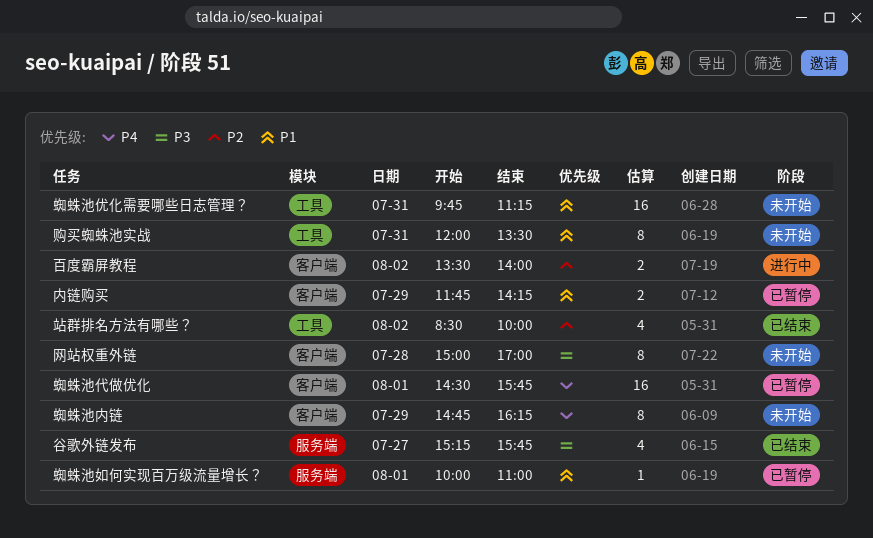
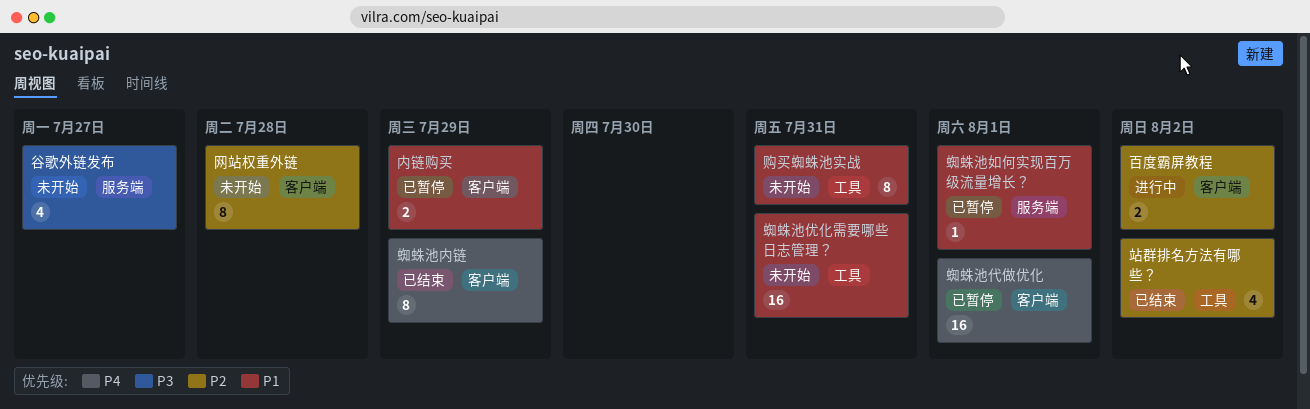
网站权重外链, priority: P3 -> P2
蜘蛛池内链, status: 未开始 -> 已结束
谷歌外链发布, status: 已结束 -> 未开始

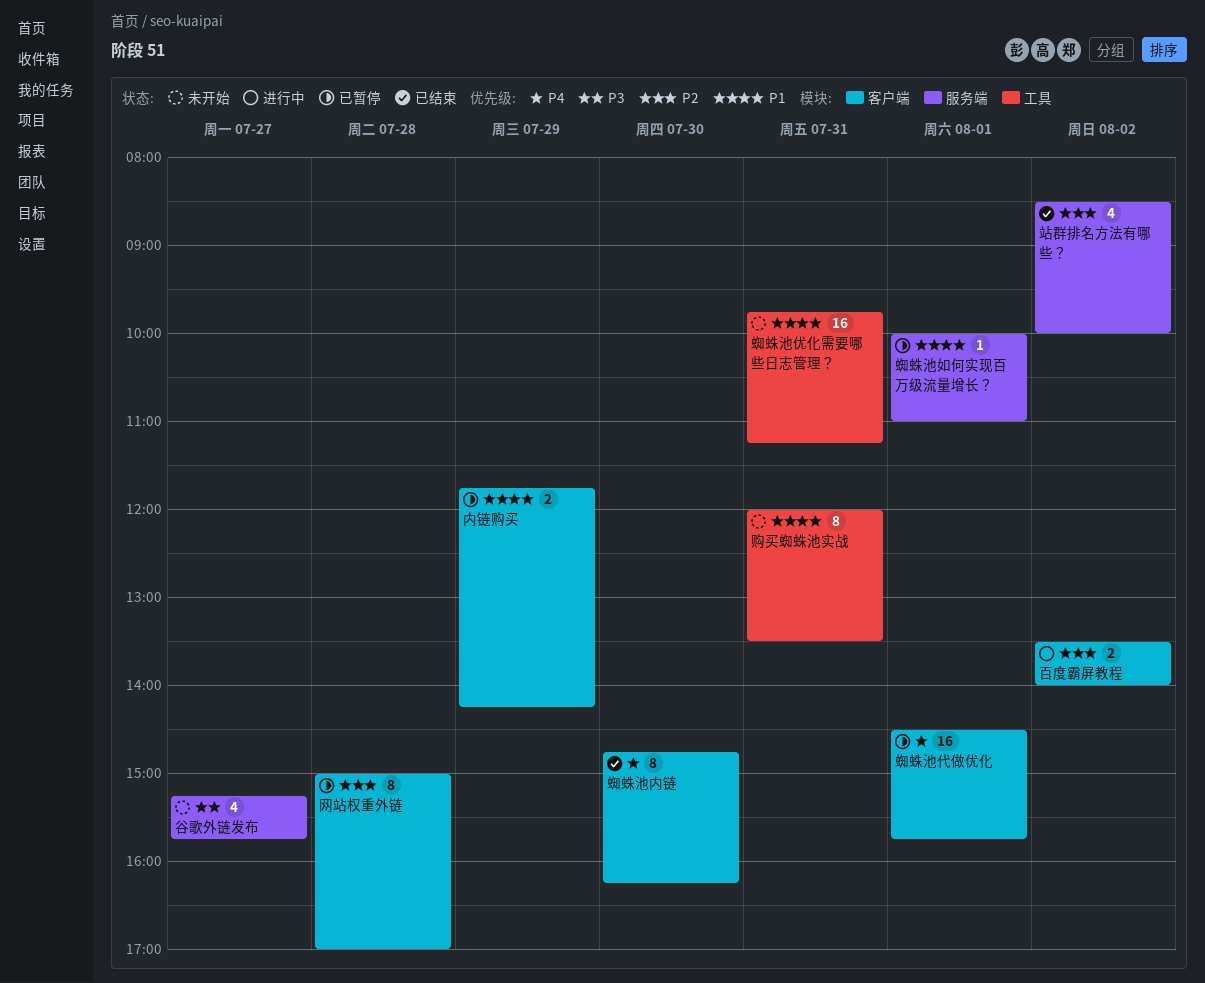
站群排名方法有哪些？, label: 工具 -> 服务端
网站权重外链, status: 未开始 -> 已暂停
蜘蛛池内链, day: Jul 29 -> Jul 30

